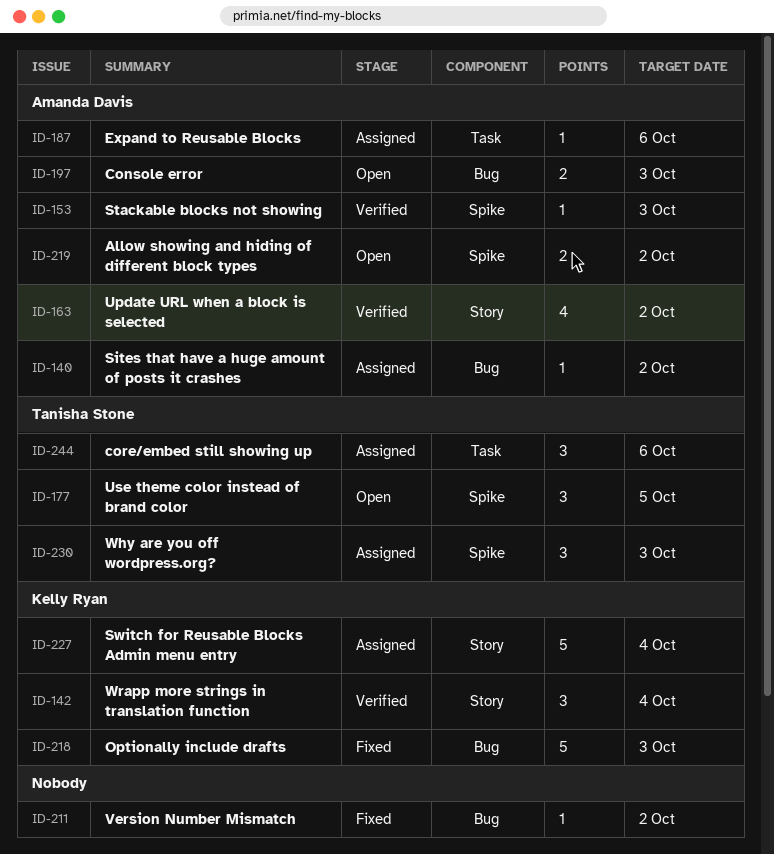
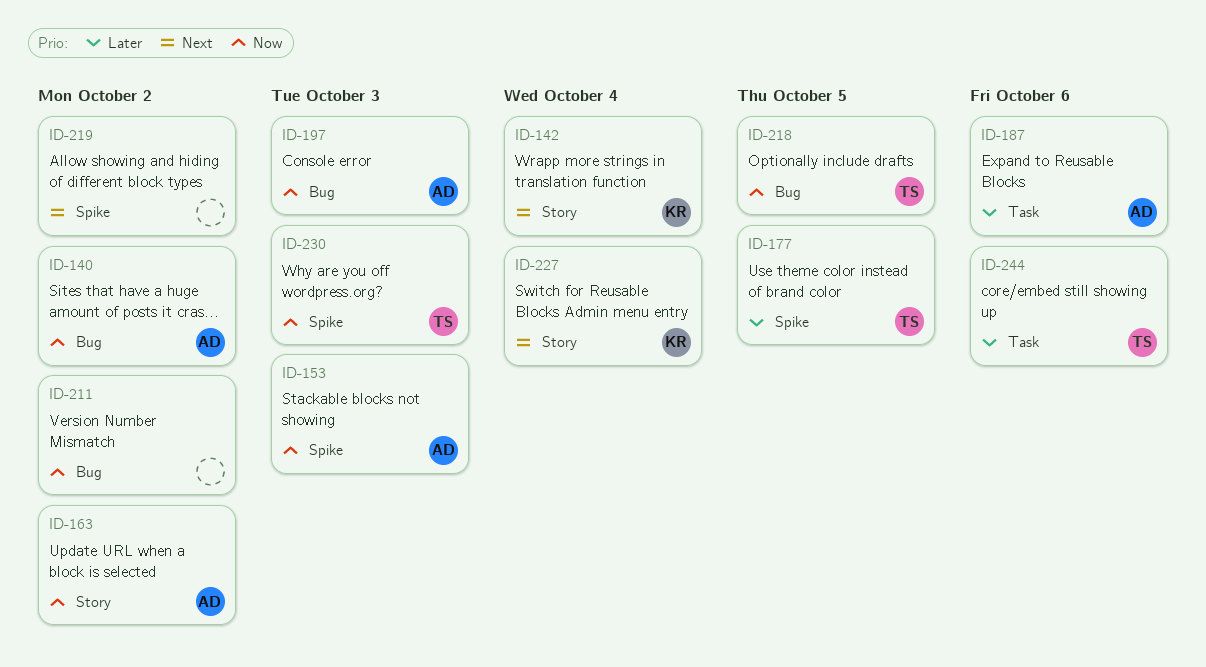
ID-218, owner: Kelly Ryan -> Tanisha Stone
ID-218, due: Oct 3 -> Oct 5
ID-219, owner: Amanda Davis -> none

